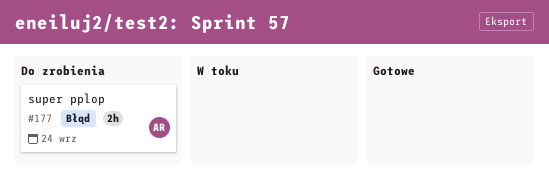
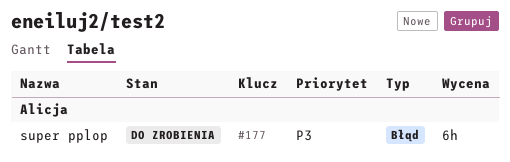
#177, estimate: 2h -> 6h

